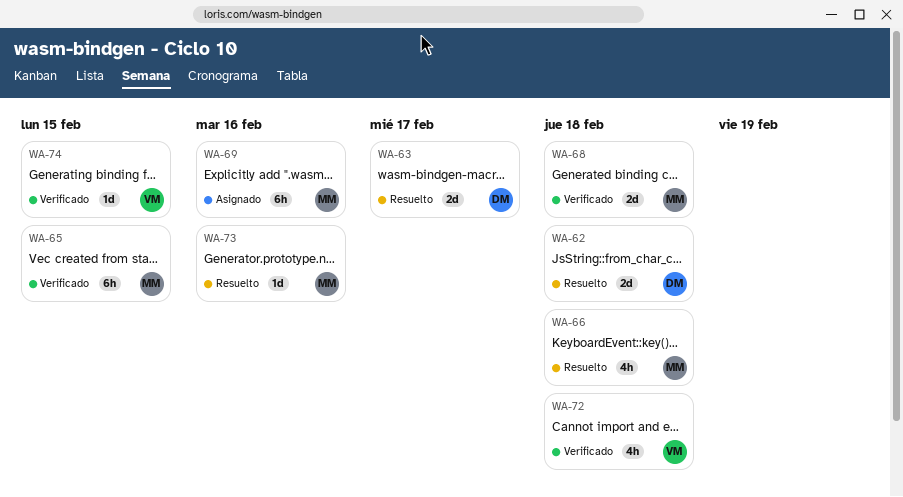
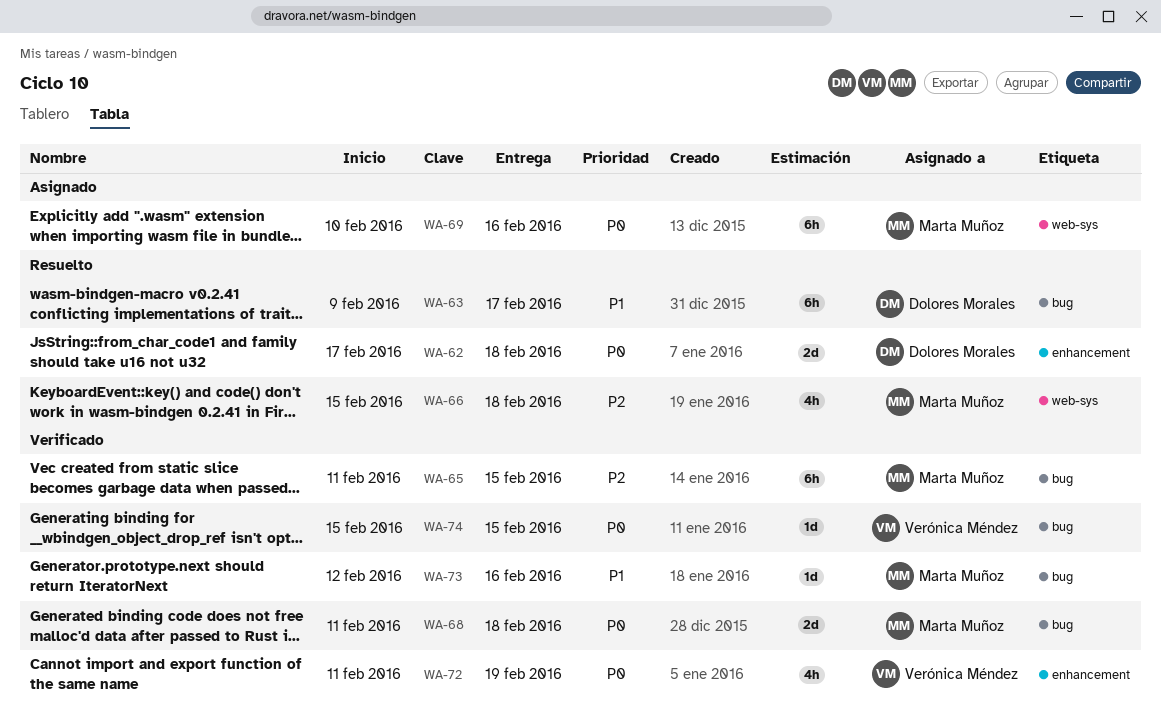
WA-63, estimate: 2d -> 6h
WA-72, due: Feb 18 -> Feb 19
WA-73, status: Resuelto -> Verificado

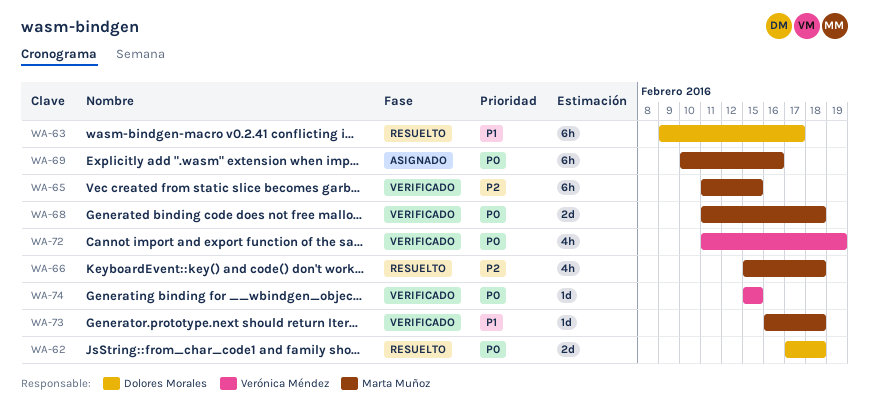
WA-73, start: Feb 12 -> Feb 16
WA-73, due: Feb 16 -> Feb 18

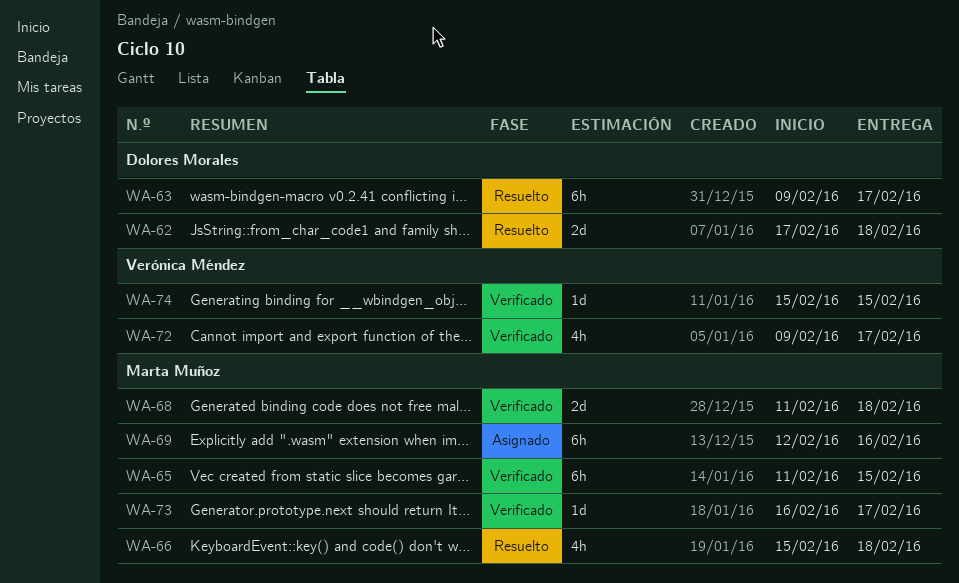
WA-69, start: Feb 10 -> Feb 12
WA-72, start: Feb 11 -> Feb 9
WA-72, due: Feb 19 -> Feb 17
WA-73, due: Feb 18 -> Feb 17

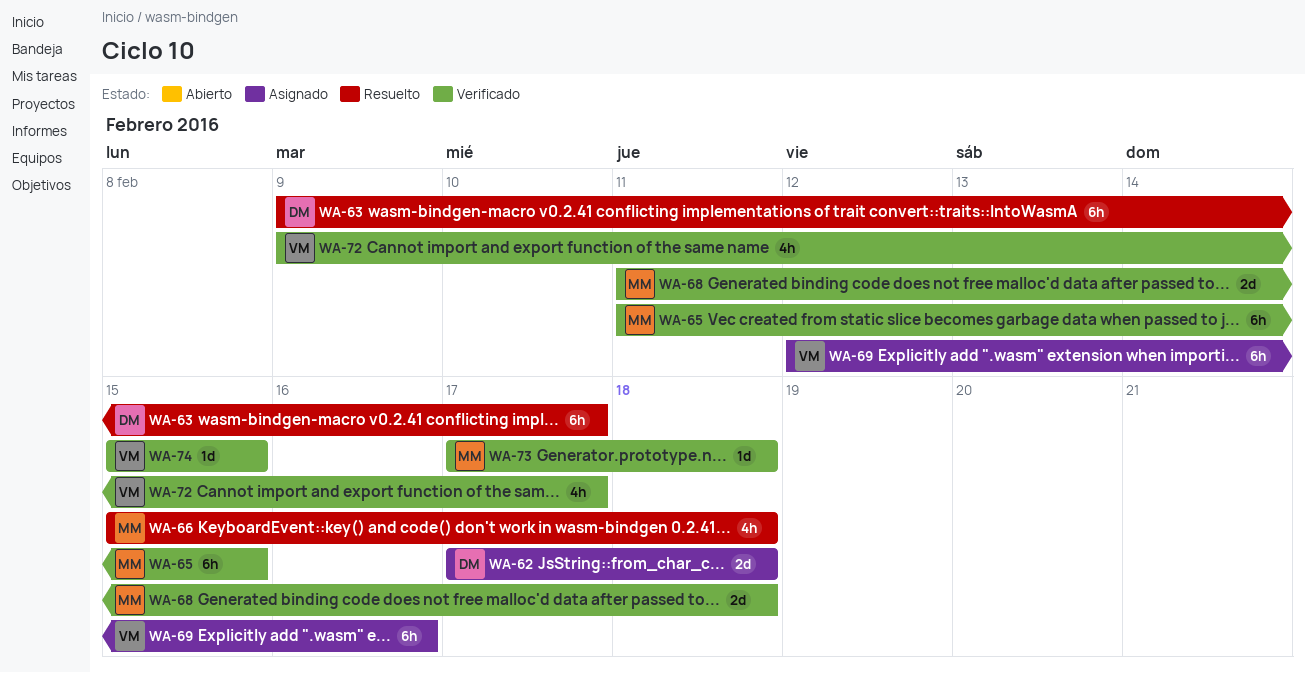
WA-62, status: Resuelto -> Asignado
WA-69, owner: Marta Muñoz -> Verónica Méndez
WA-73, start: Feb 16 -> Feb 17
WA-73, due: Feb 17 -> Feb 18

